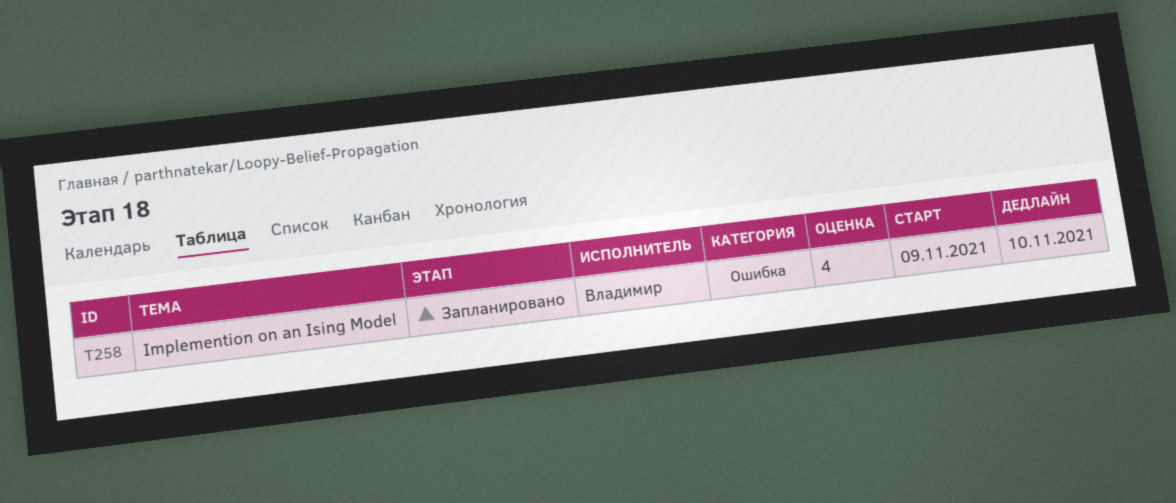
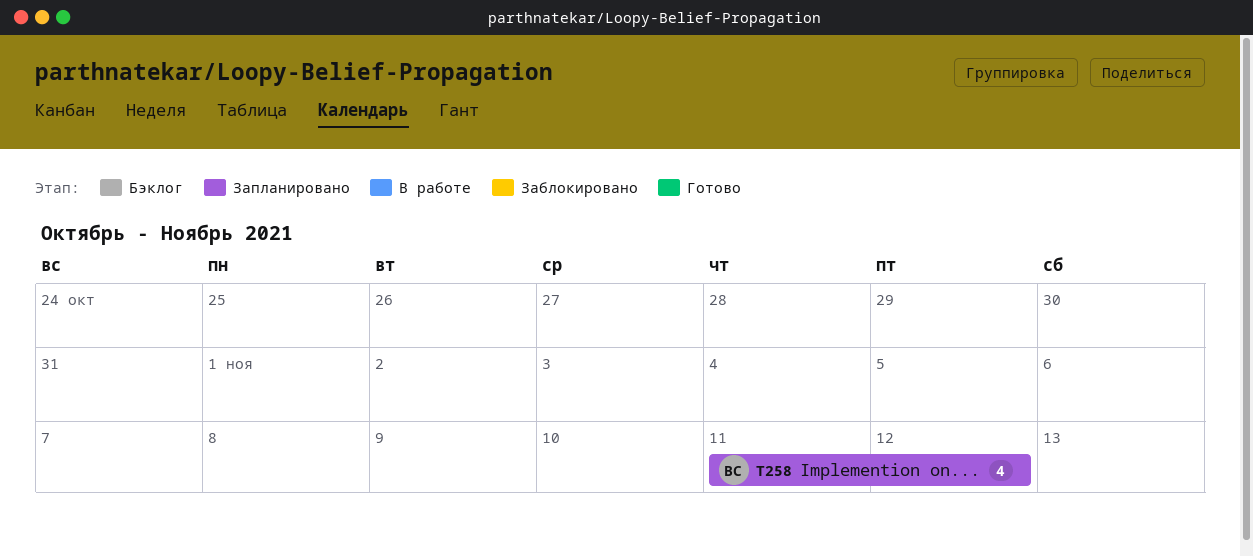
T258, start: Nov 9 -> Nov 11
T258, due: Nov 10 -> Nov 12

